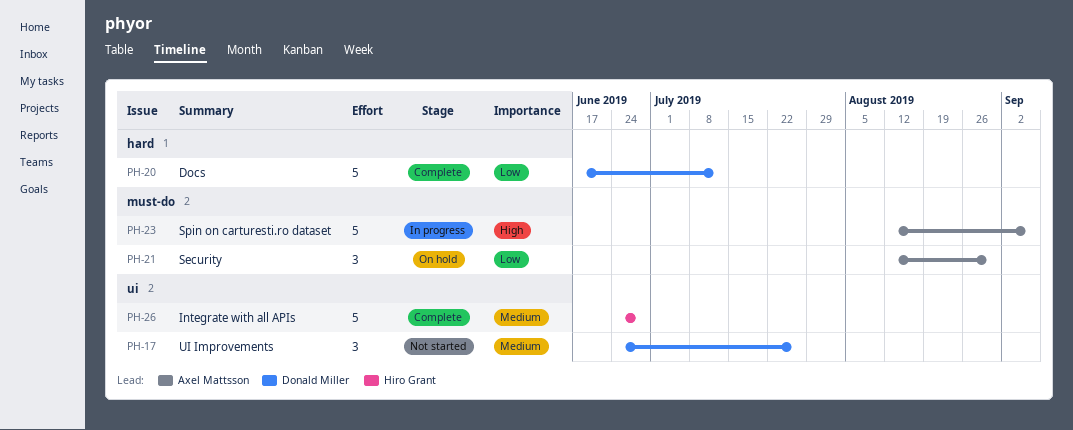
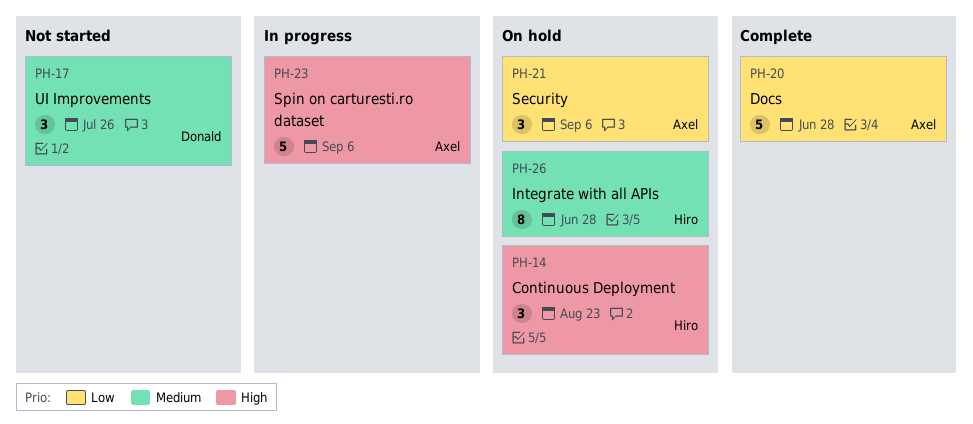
PH-14: none -> present
PH-20, owner: Donald Miller -> Axel Mattsson
PH-20, due: Jul 12 -> Jun 28
PH-21, due: Aug 30 -> Sep 6
PH-26, status: Complete -> On hold
PH-26, estimate: 5 -> 8

